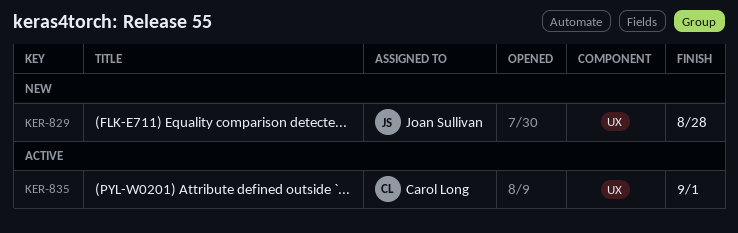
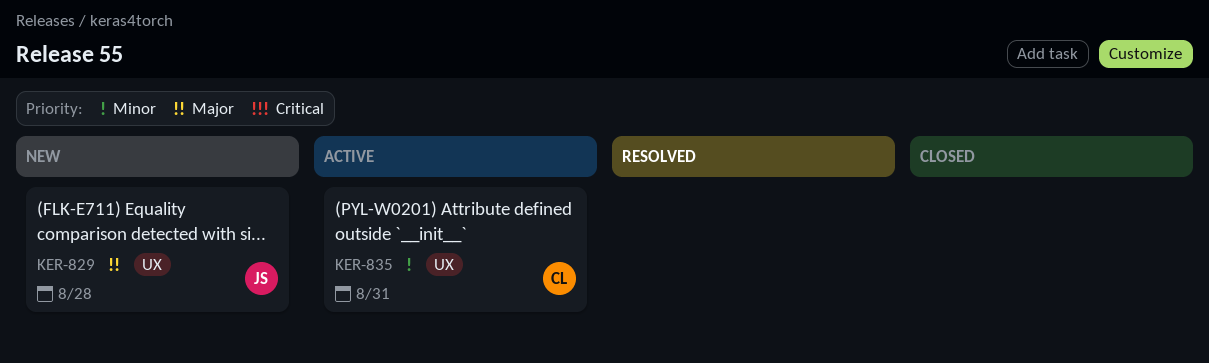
KER-835, due: Sep 1 -> Aug 31

